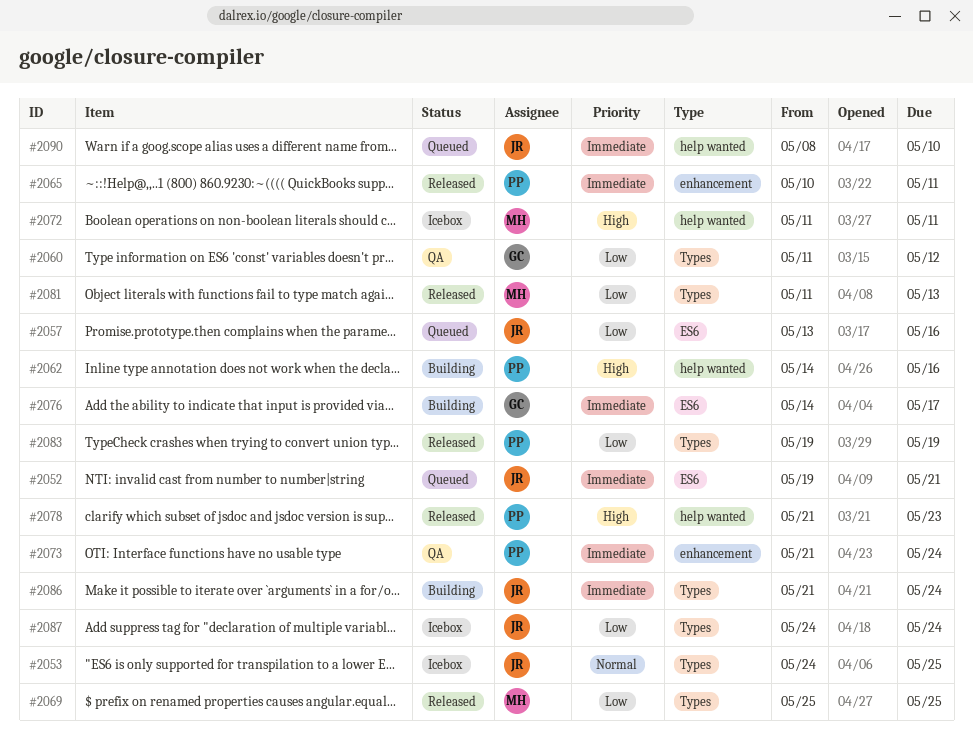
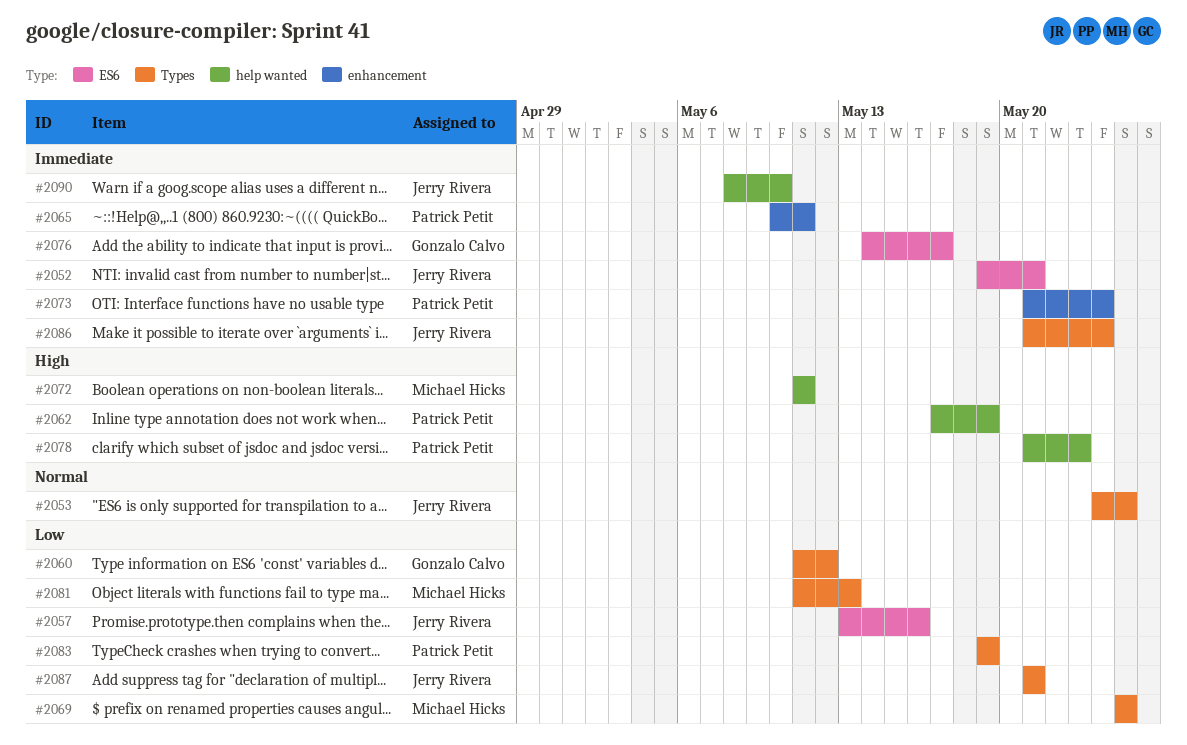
#2062, start: May 14 -> May 17
#2062, due: May 16 -> May 19
#2087, start: May 24 -> May 21
#2087, due: May 24 -> May 21

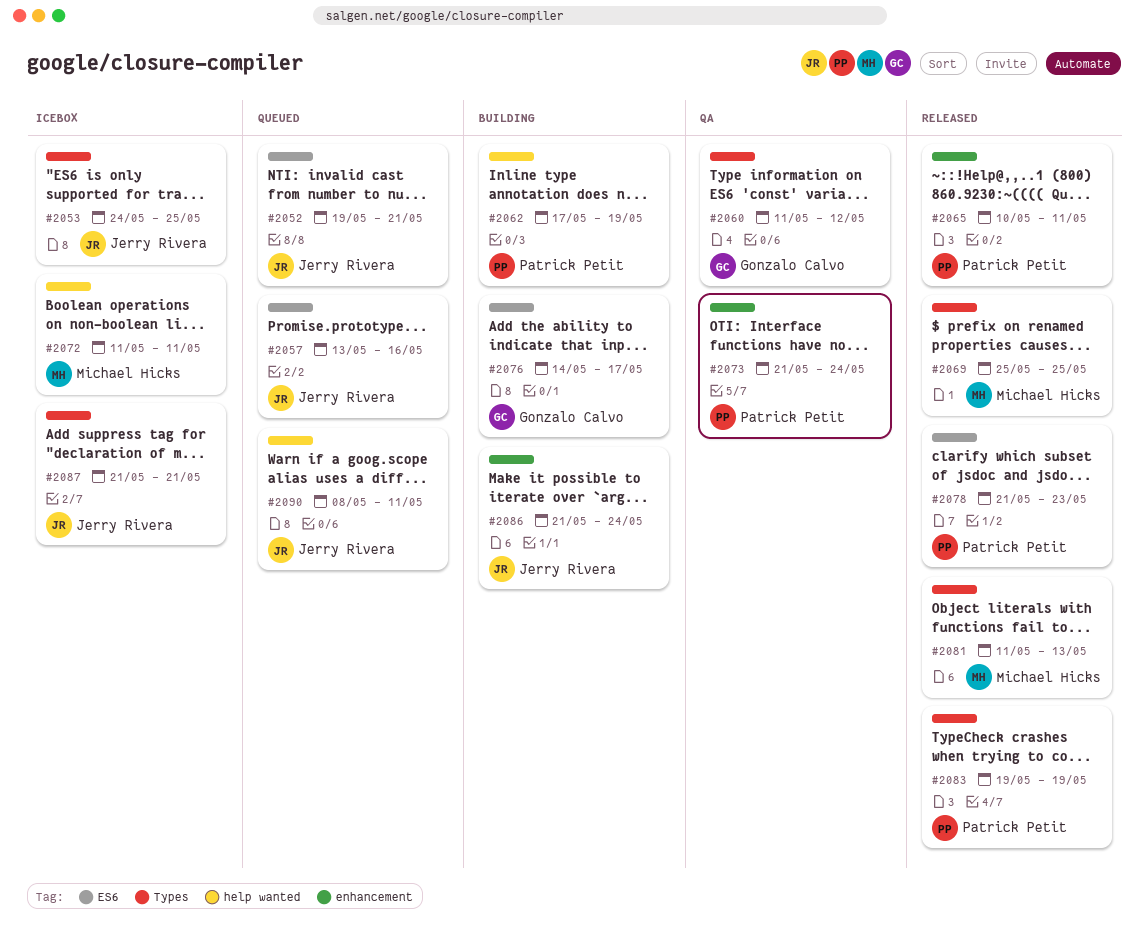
#2078, label: help wanted -> ES6
#2086, label: Types -> enhancement
#2090, due: May 10 -> May 11

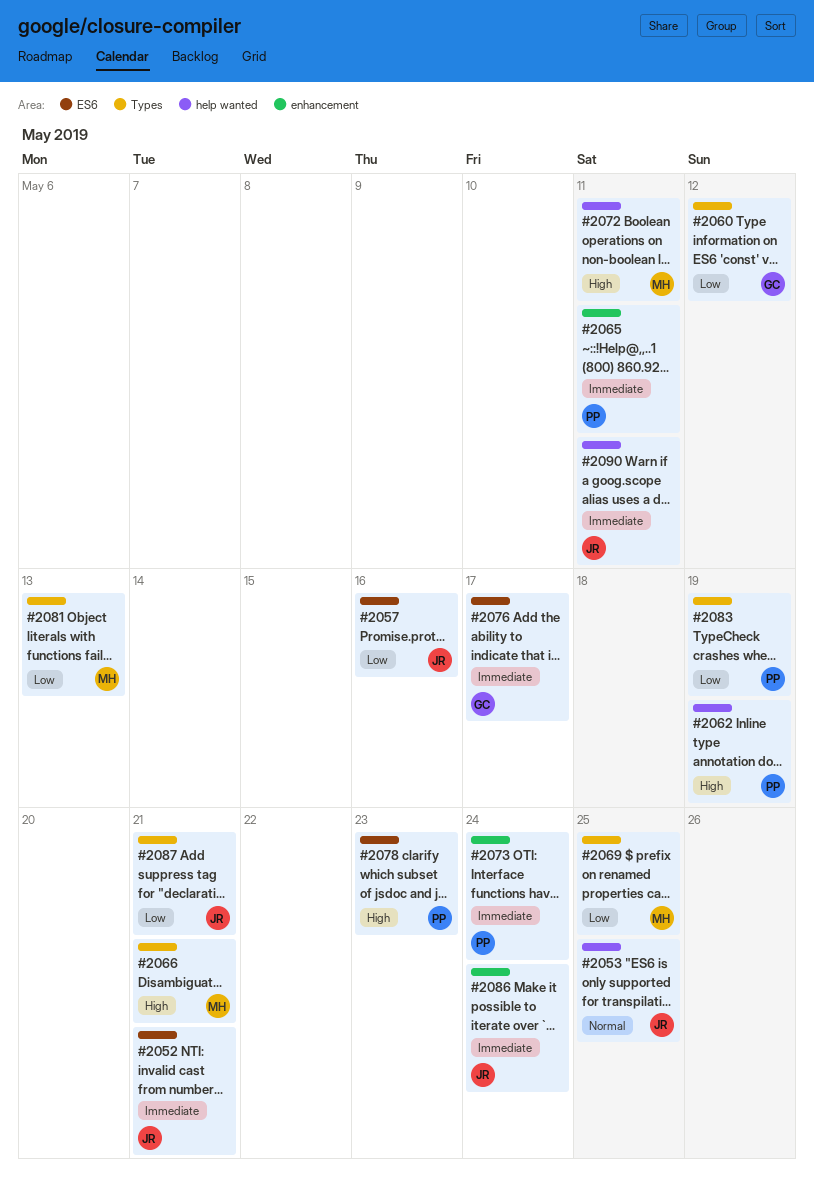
#2053, label: Types -> help wanted
#2066: none -> present

